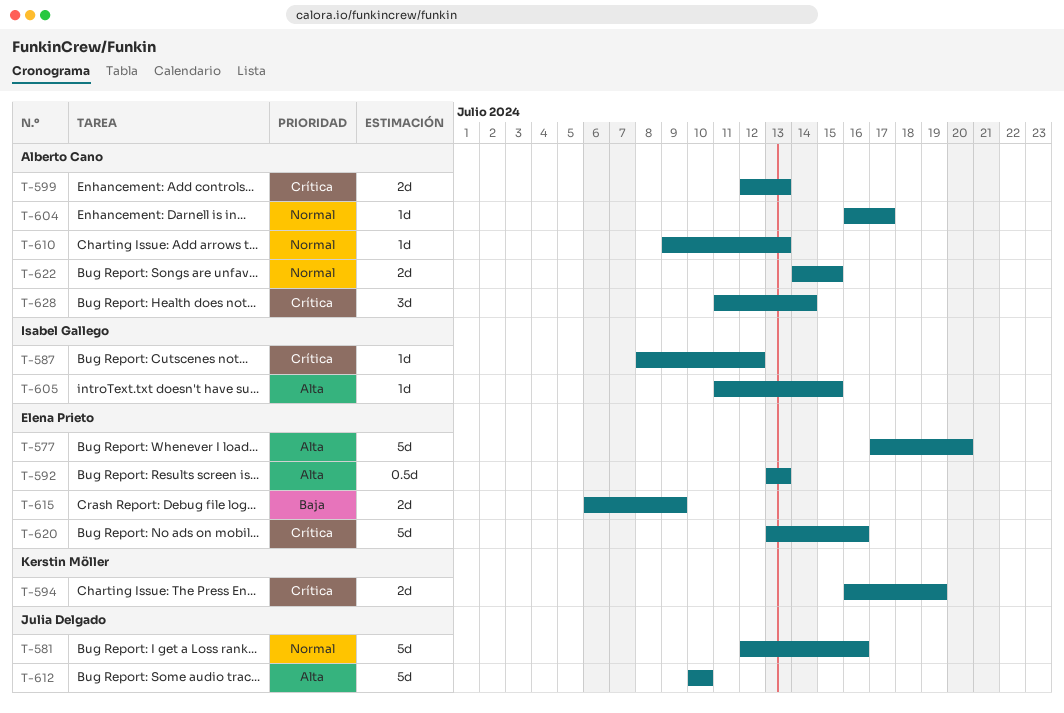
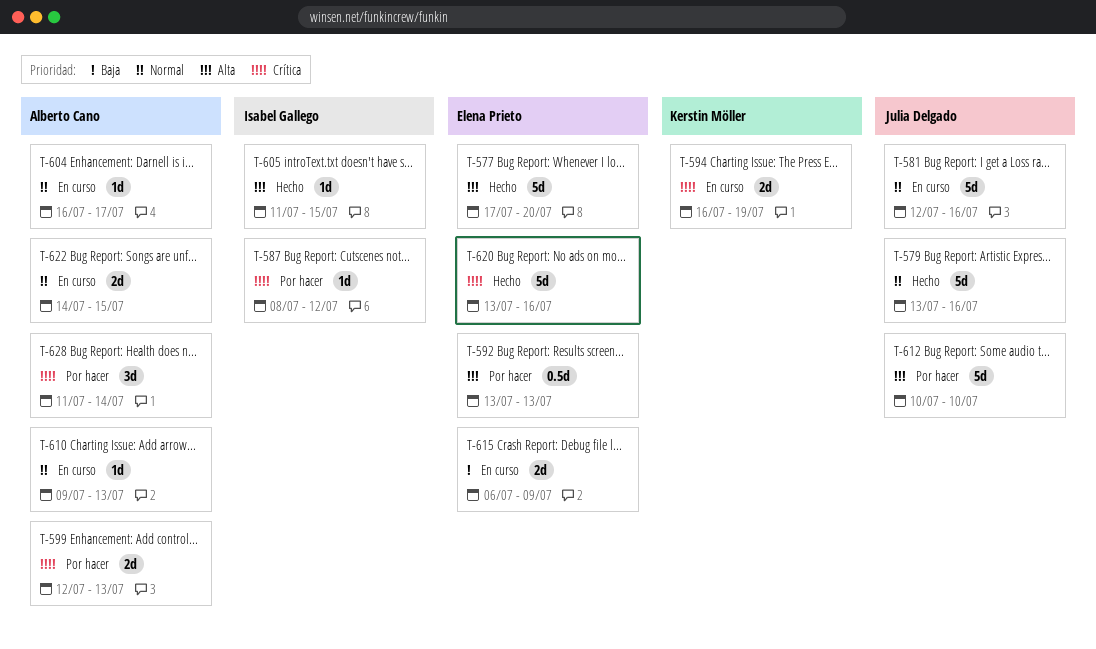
T-579: none -> present

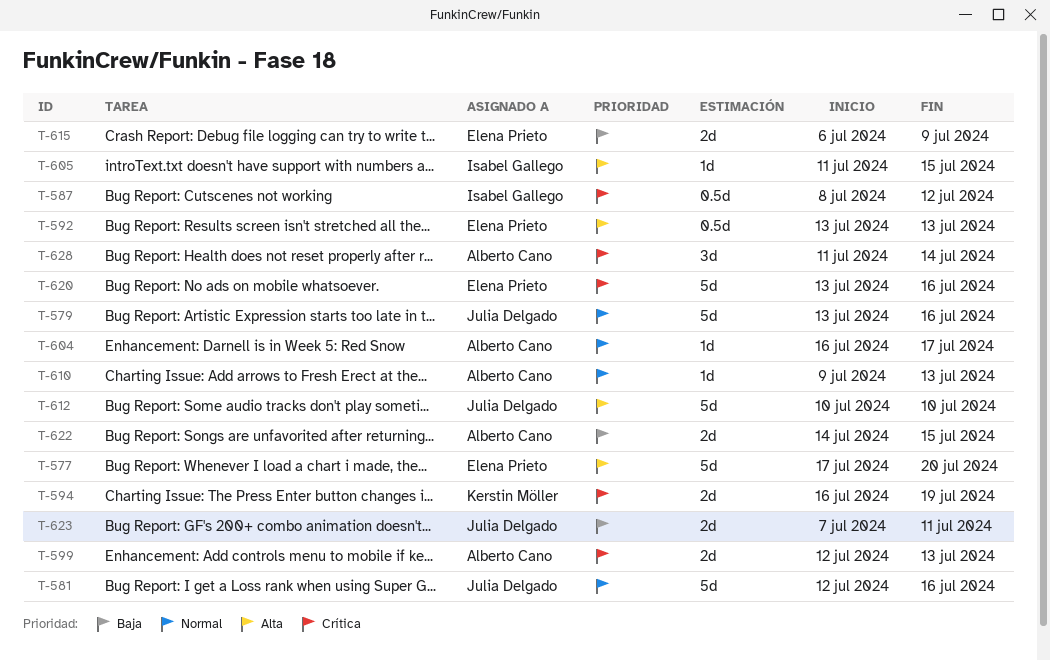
T-587, estimate: 1d -> 0.5d
T-622, priority: Normal -> Baja
T-623: none -> present

